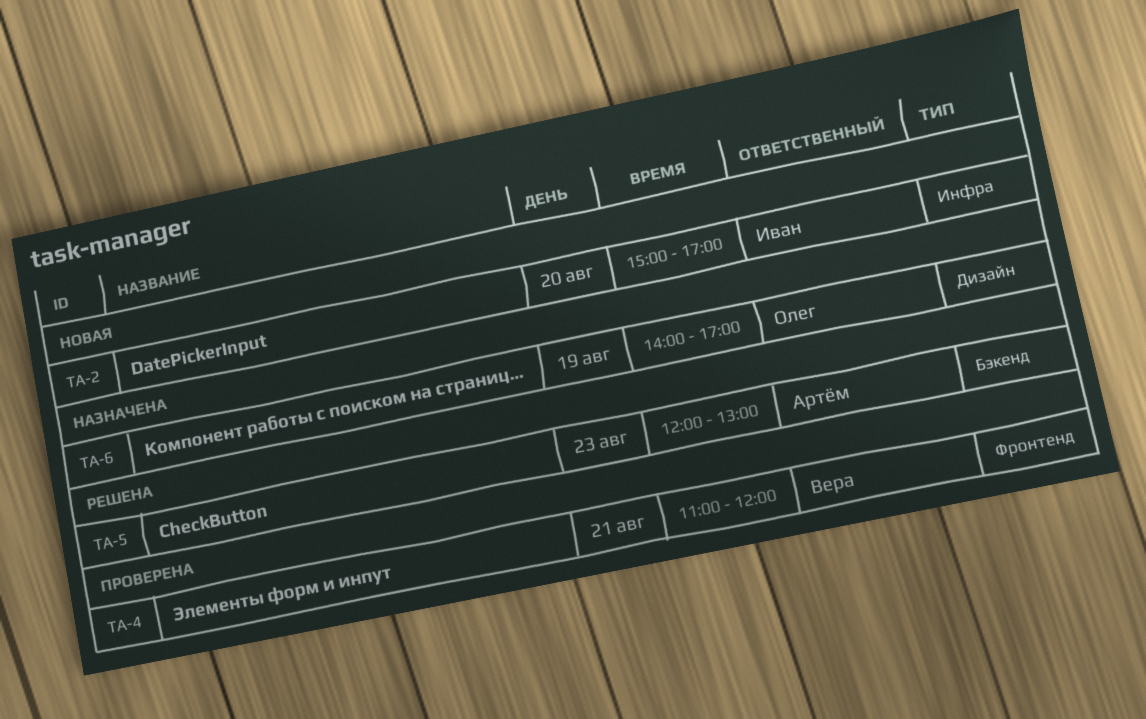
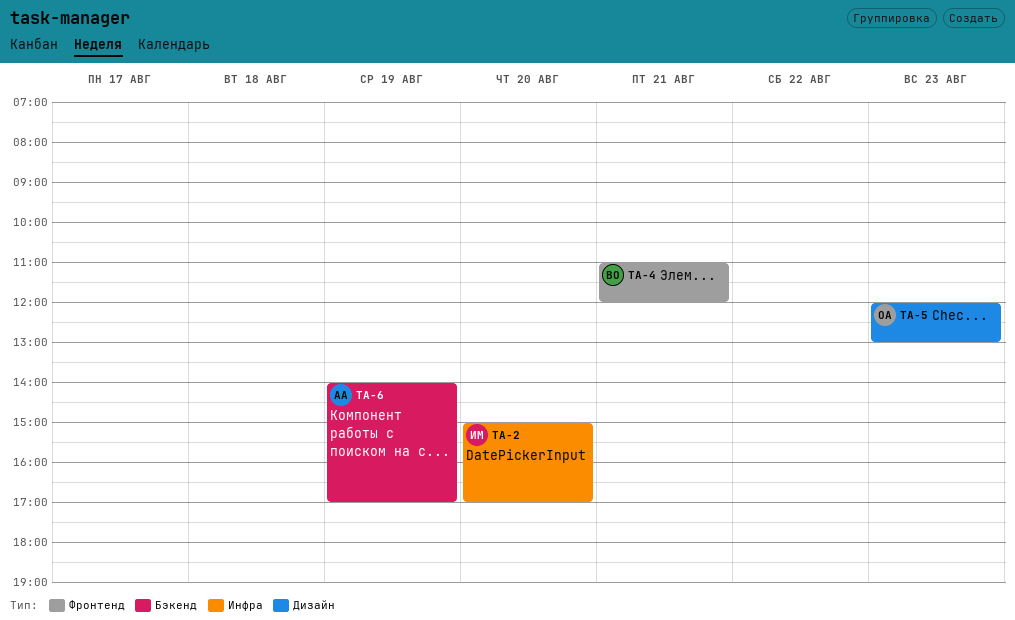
TA-5, owner: Артём -> Олег
TA-5, label: Бэкенд -> Дизайн
TA-6, owner: Олег -> Артём
TA-6, label: Дизайн -> Бэкенд

